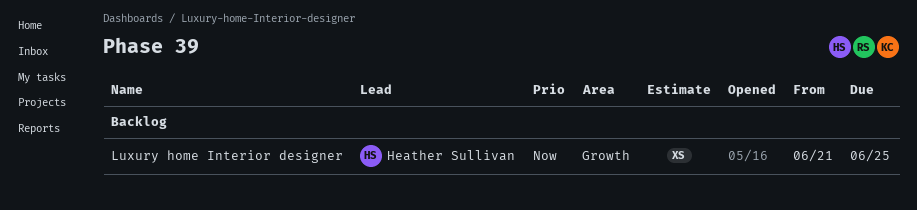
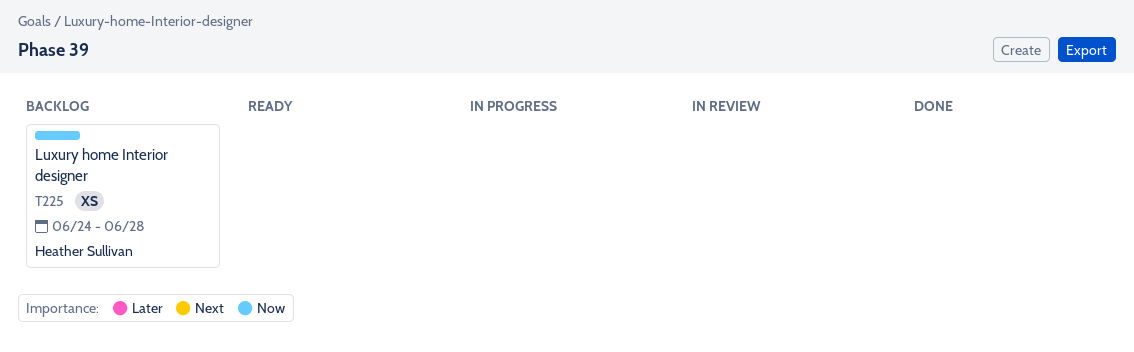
Luxury home Interior designer, start: Jun 21 -> Jun 24
Luxury home Interior designer, due: Jun 25 -> Jun 28

